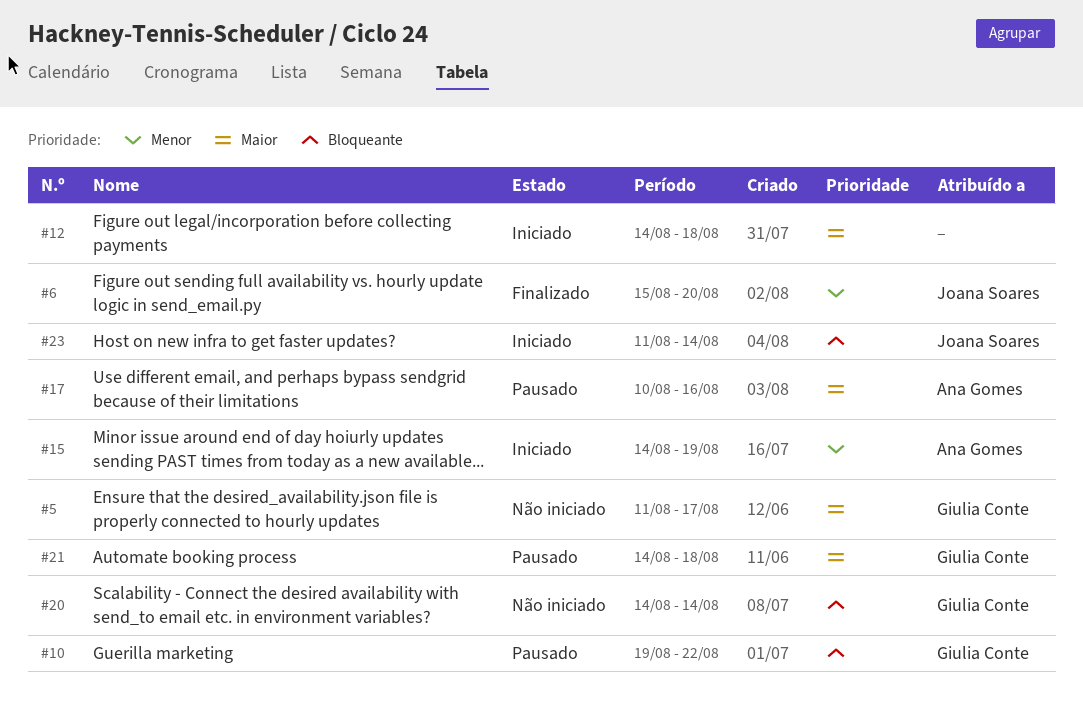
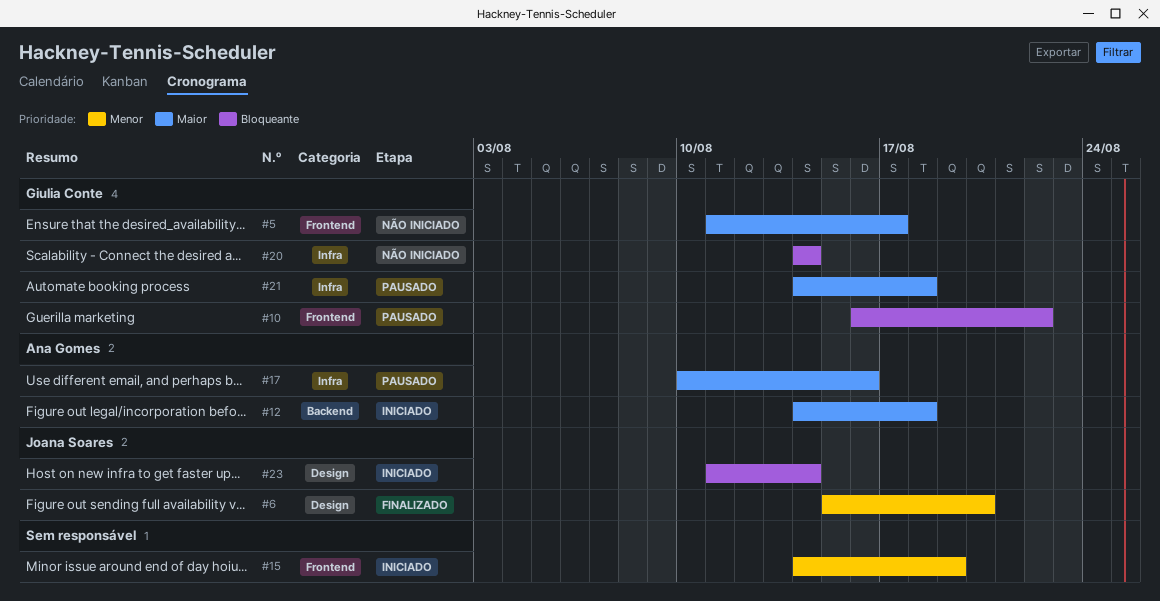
#10, start: Aug 19 -> Aug 16
#12, owner: none -> Ana Gomes
#15, owner: Ana Gomes -> none

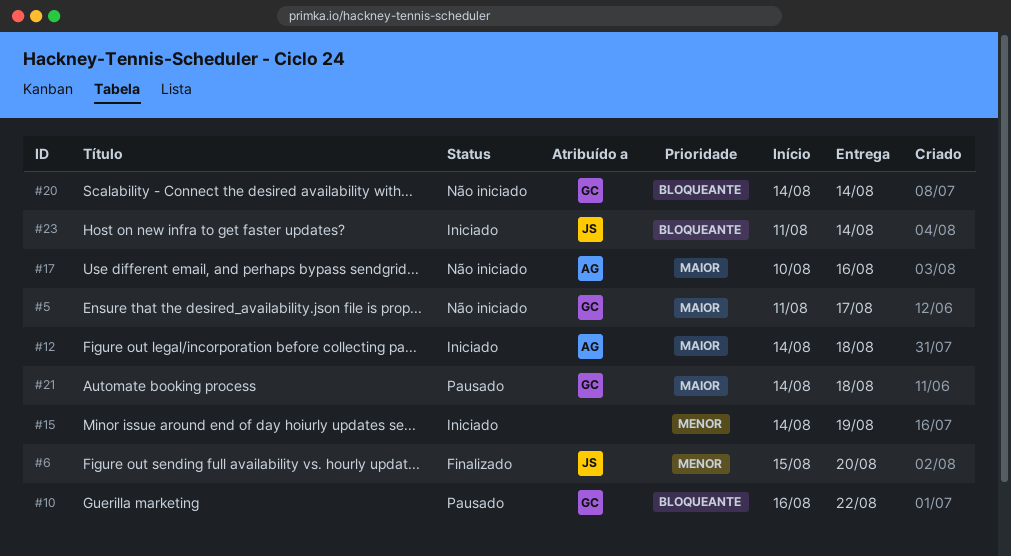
#17, status: Pausado -> Não iniciado

